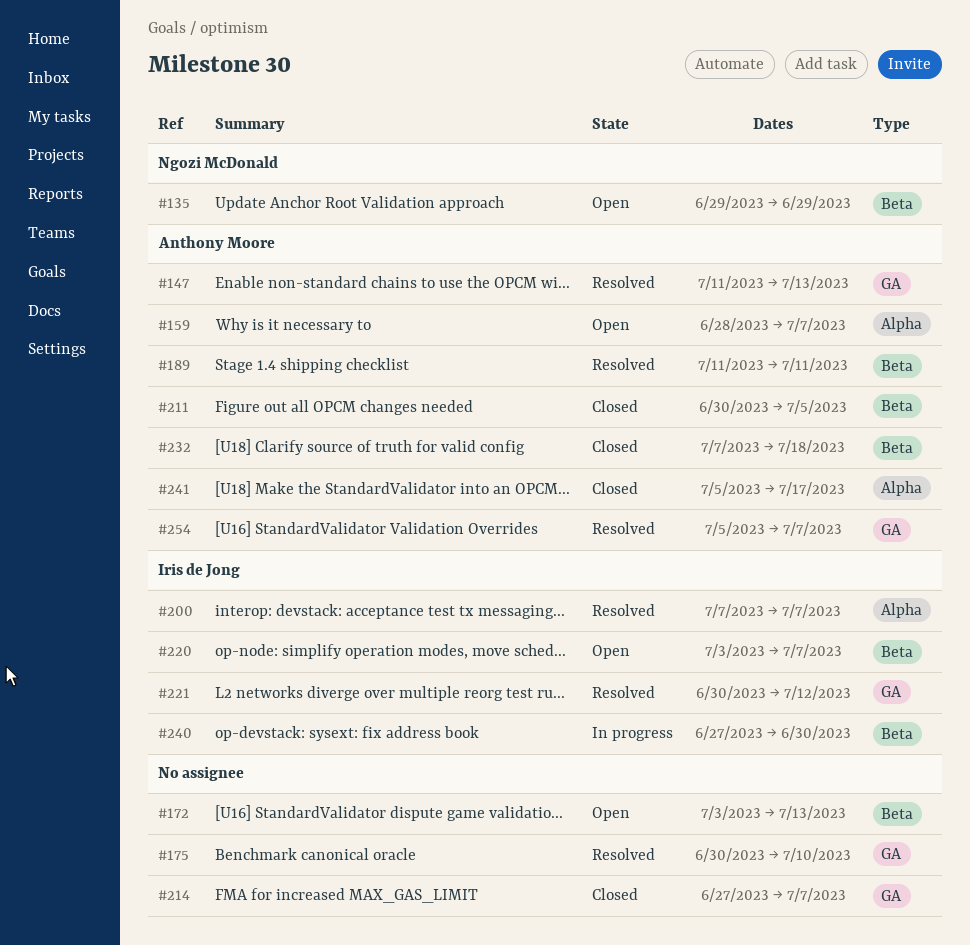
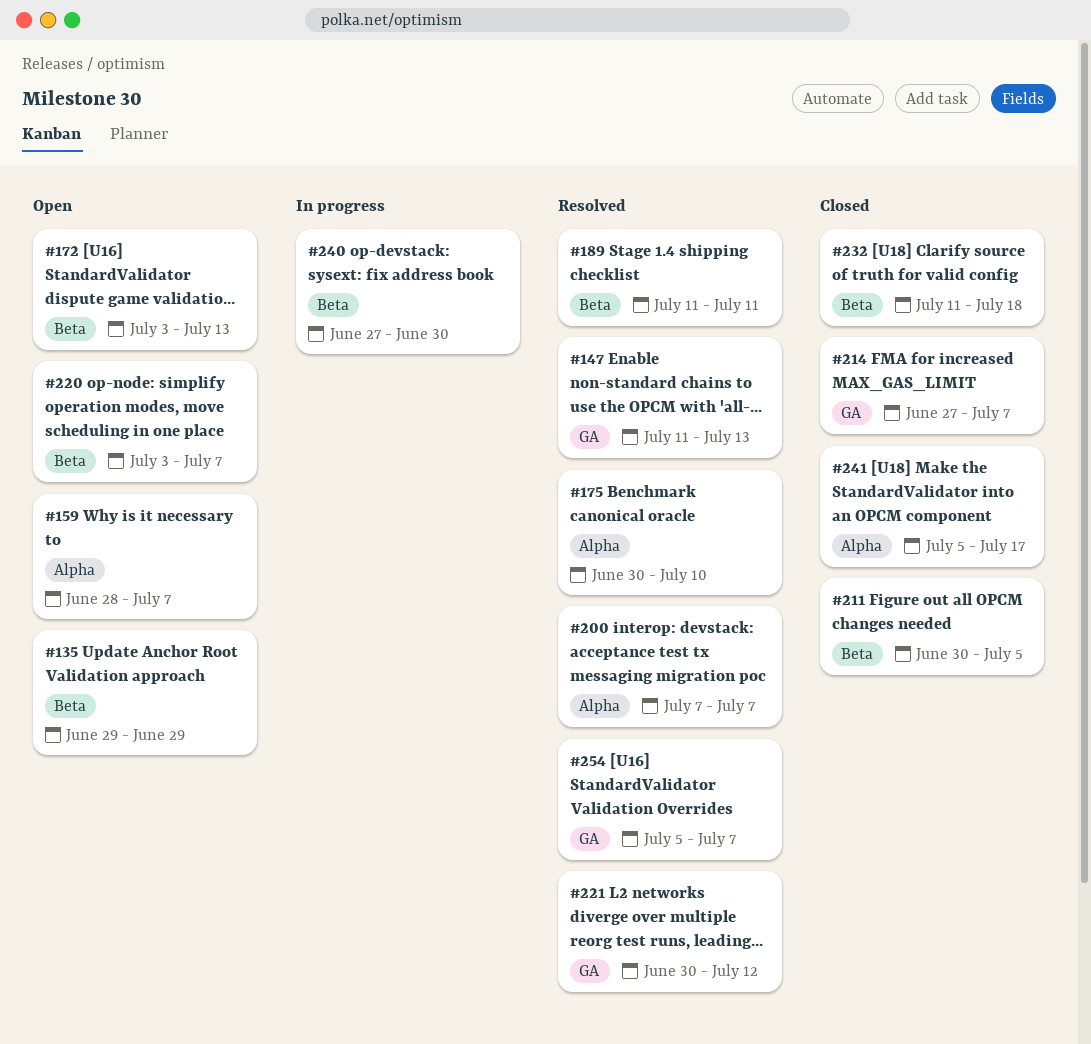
#175, label: GA -> Alpha
#232, start: Jul 7 -> Jul 11

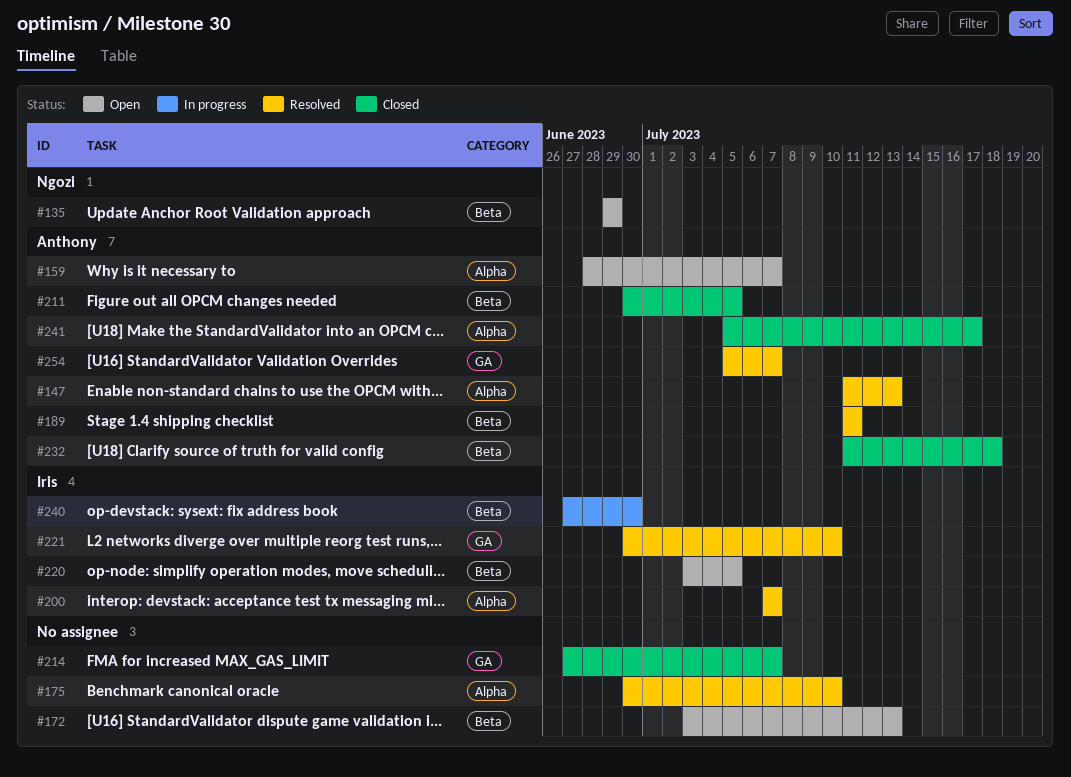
#147, label: GA -> Alpha
#220, due: Jul 7 -> Jul 5
#221, due: Jul 12 -> Jul 10

